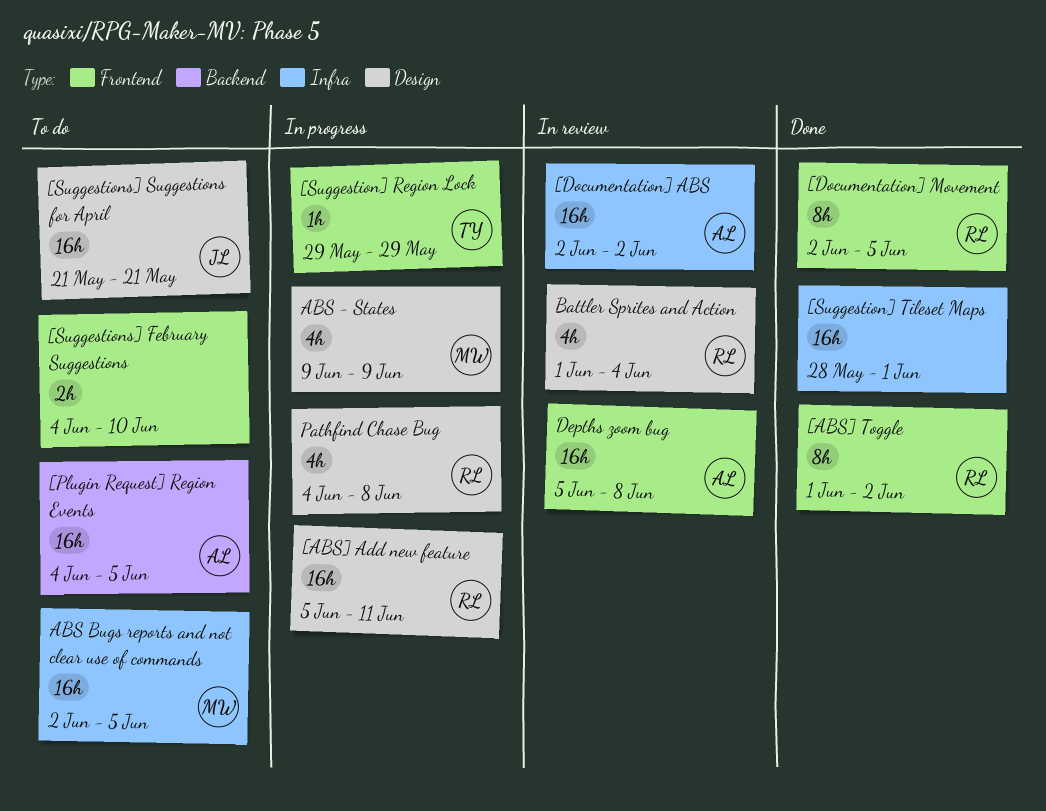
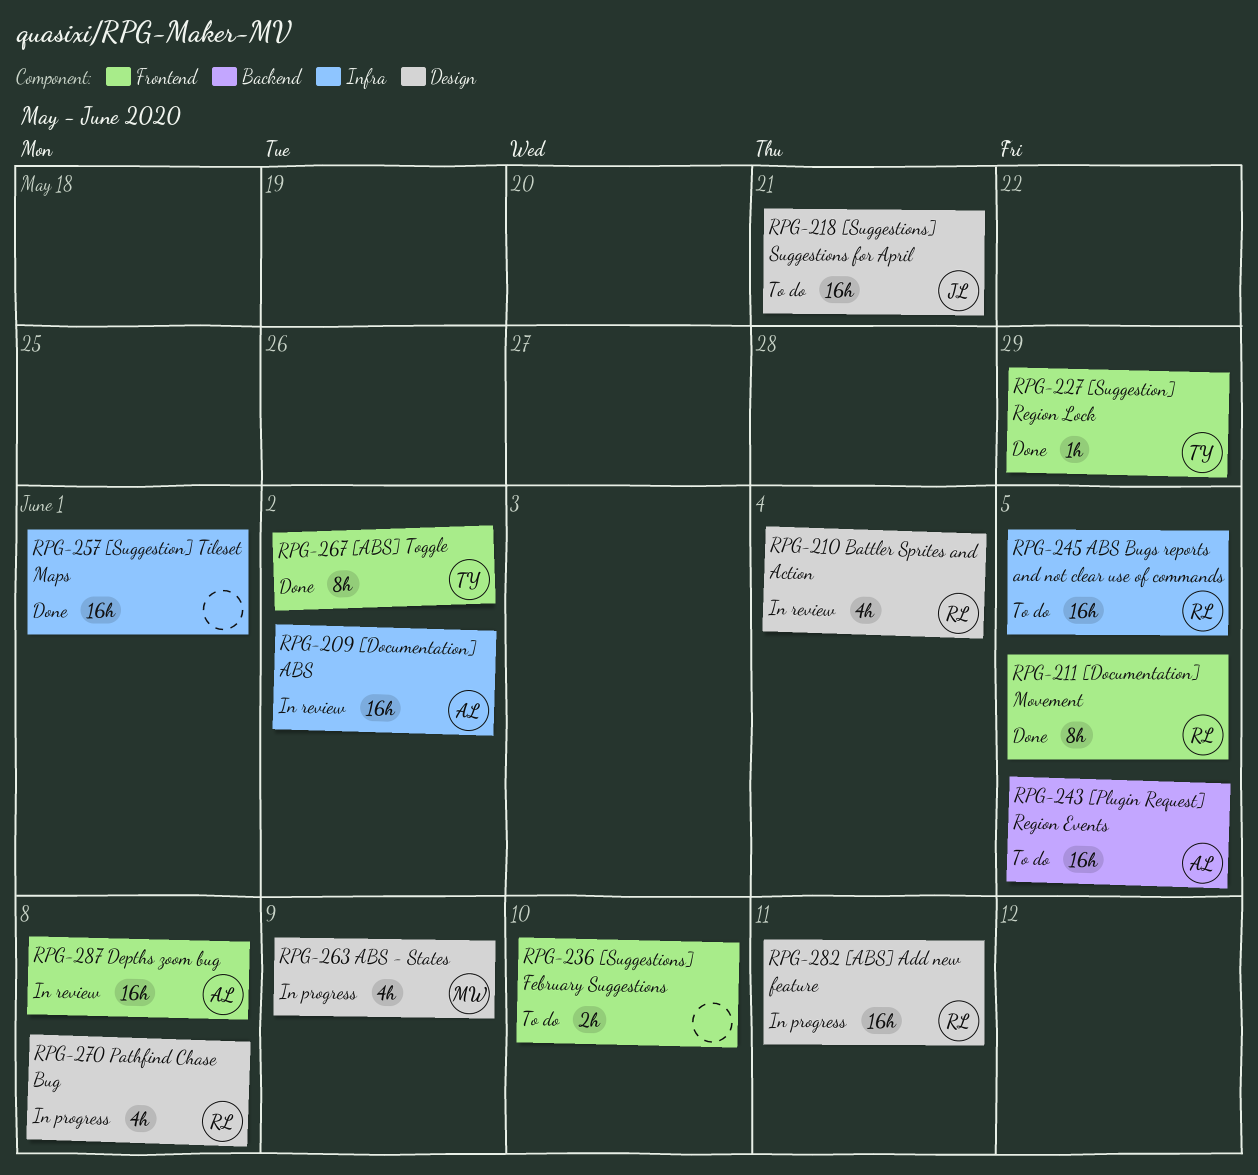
[ABS] Toggle, owner: RL -> TY
[Suggestion] Region Lock, status: In progress -> Done
ABS Bugs reports and not clear use of commands, owner: MW -> RL

